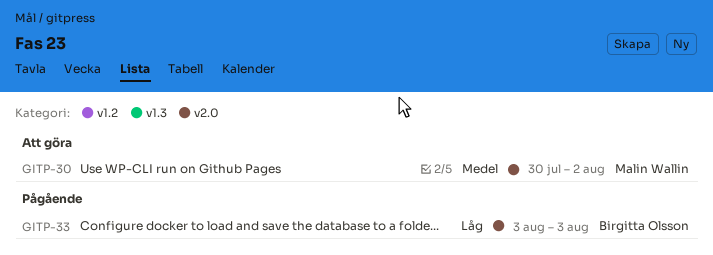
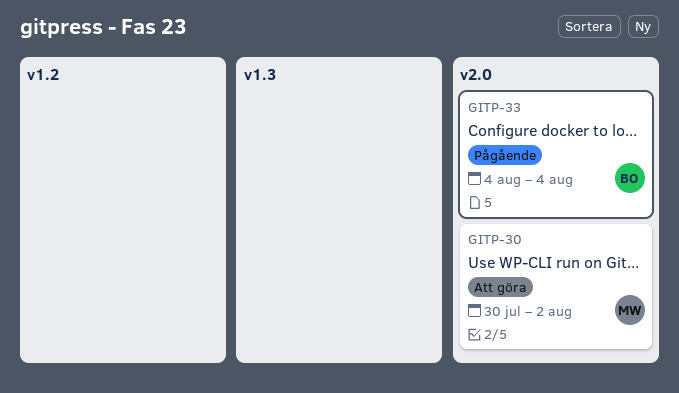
GITP-33, start: Aug 3 -> Aug 4
GITP-33, due: Aug 3 -> Aug 4

